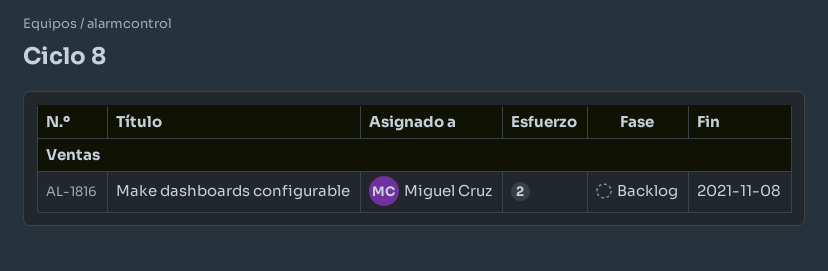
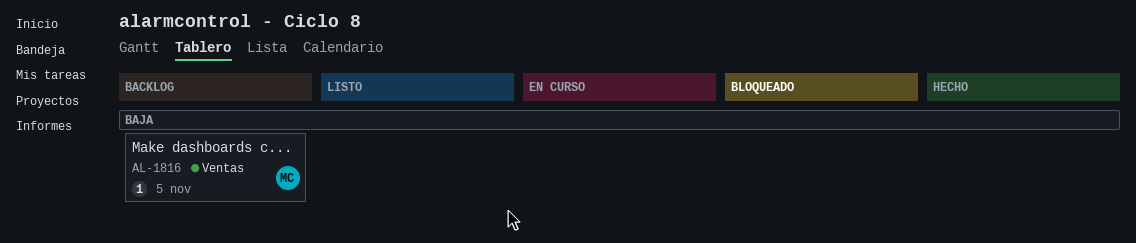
AL-1816, estimate: 2 -> 1
AL-1816, due: Nov 8 -> Nov 5

